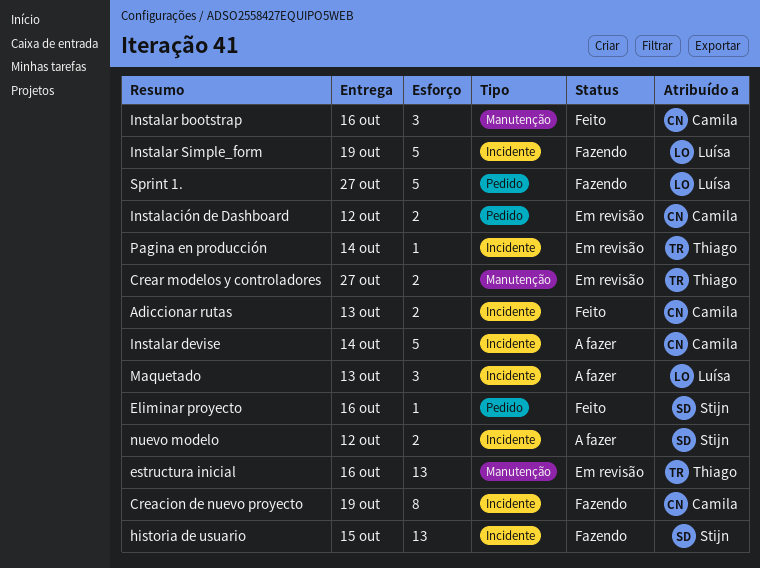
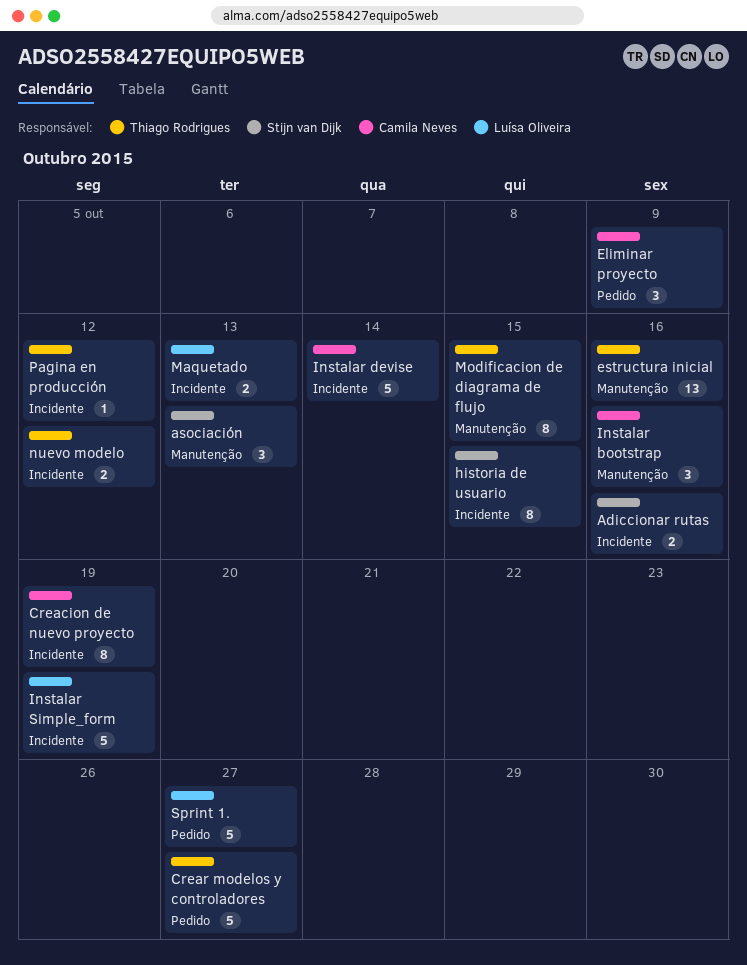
Adiccionar rutas, owner: Camila Neves -> Stijn van Dijk
Adiccionar rutas, due: Oct 13 -> Oct 16
asociación: none -> present
Crear modelos y controladores, label: Manutenção -> Pedido
Crear modelos y controladores, estimate: 2 -> 5
Eliminar proyecto, owner: Stijn van Dijk -> Camila Neves
Eliminar proyecto, estimate: 1 -> 3
Eliminar proyecto, due: Oct 16 -> Oct 9
historia de usuario, estimate: 13 -> 8
Instalación de Dashboard: present -> none
Maquetado, estimate: 3 -> 2
Modificacion de diagrama de flujo: none -> present
nuevo modelo, owner: Stijn van Dijk -> Thiago Rodrigues
Pagina en producción, due: Oct 14 -> Oct 12

